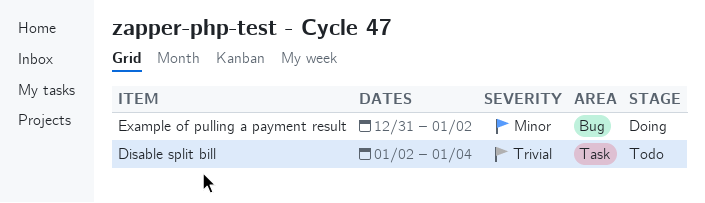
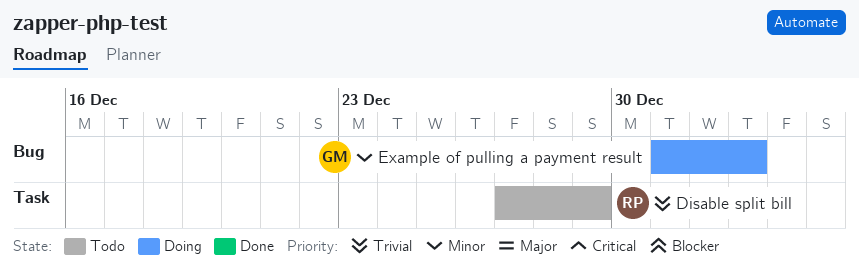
Disable split bill, start: Jan 2 -> Dec 27
Disable split bill, due: Jan 4 -> Dec 29

